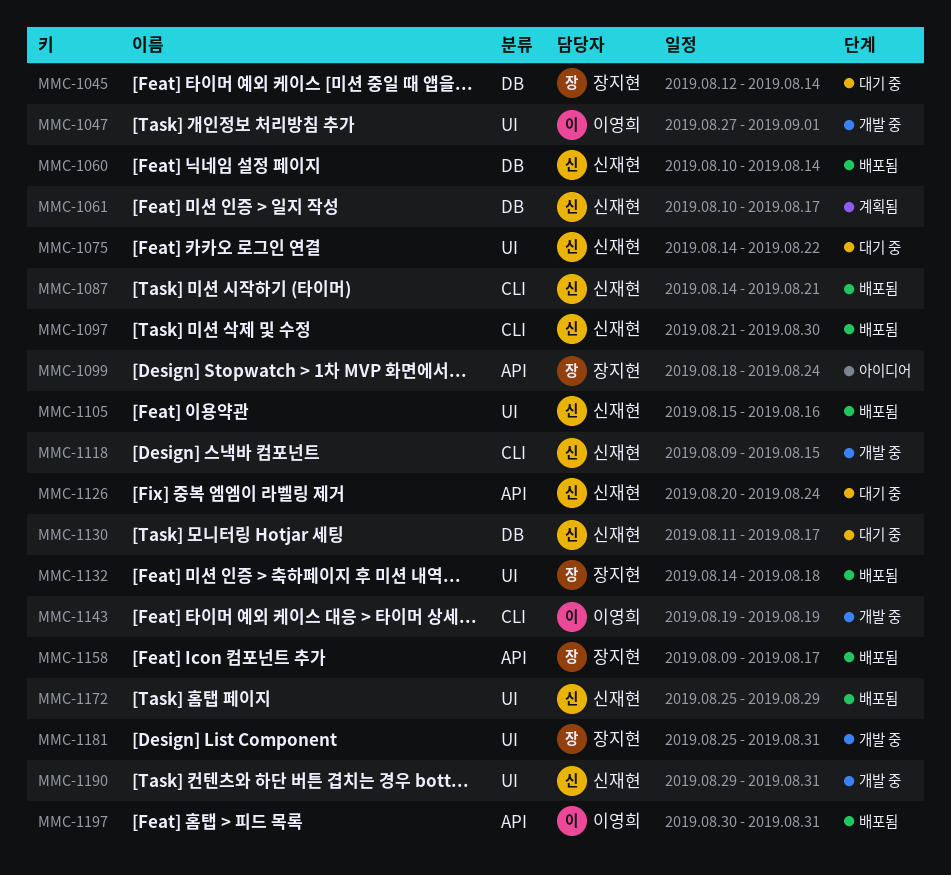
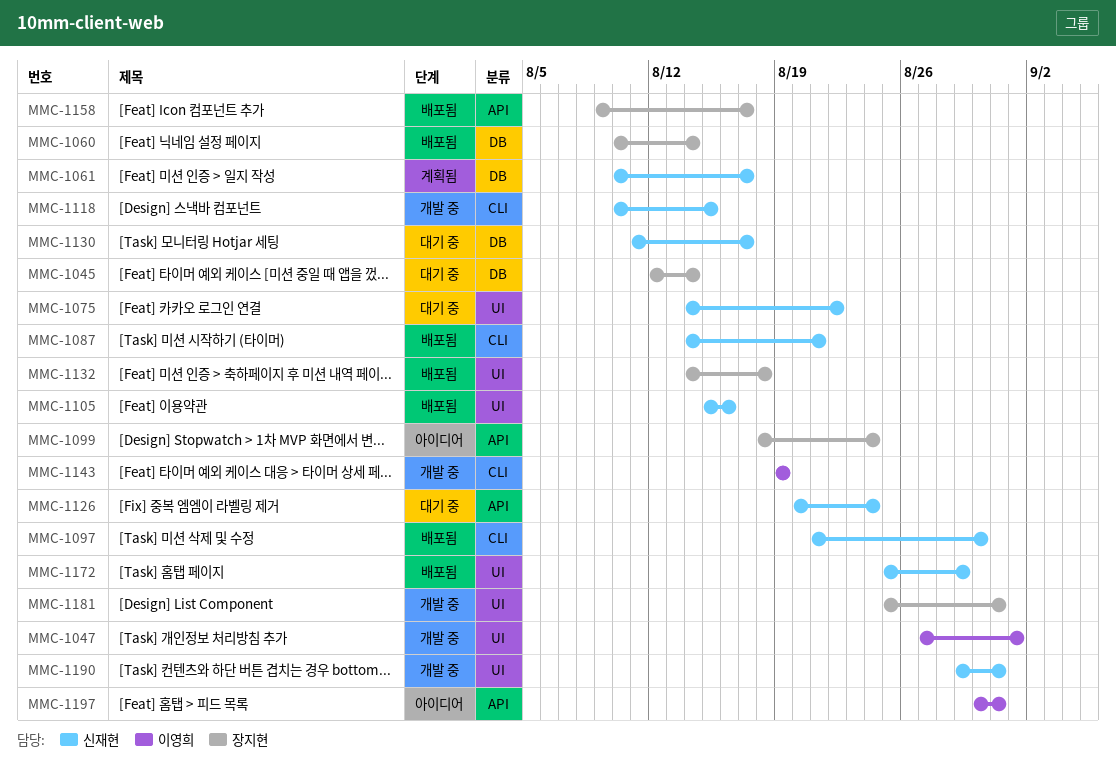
MMC-1060, owner: 신재현 -> 장지현
MMC-1118, start: Aug 9 -> Aug 10
MMC-1197, status: 배포됨 -> 아이디어

